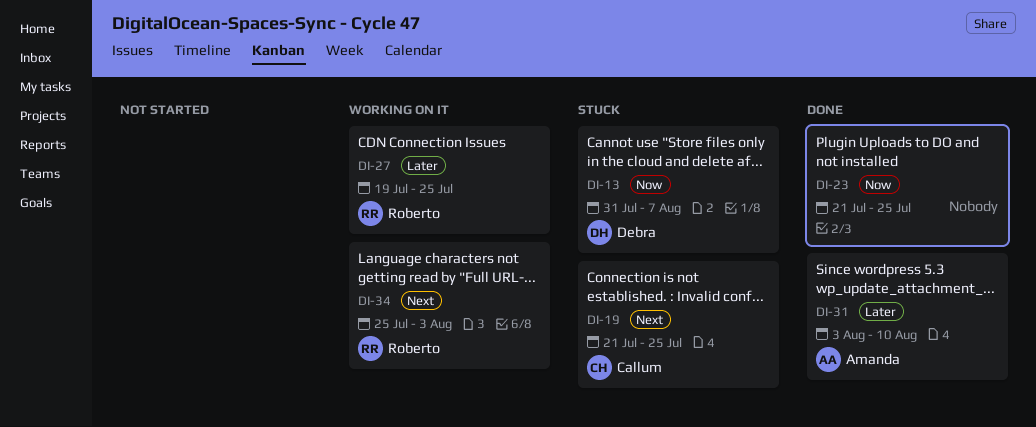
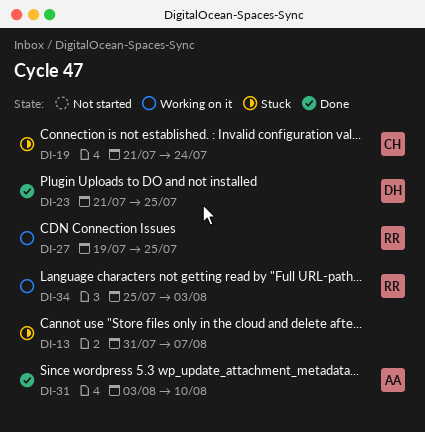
DI-13, owner: Debra -> none
DI-19, due: Jul 25 -> Jul 24
DI-23, owner: none -> Debra

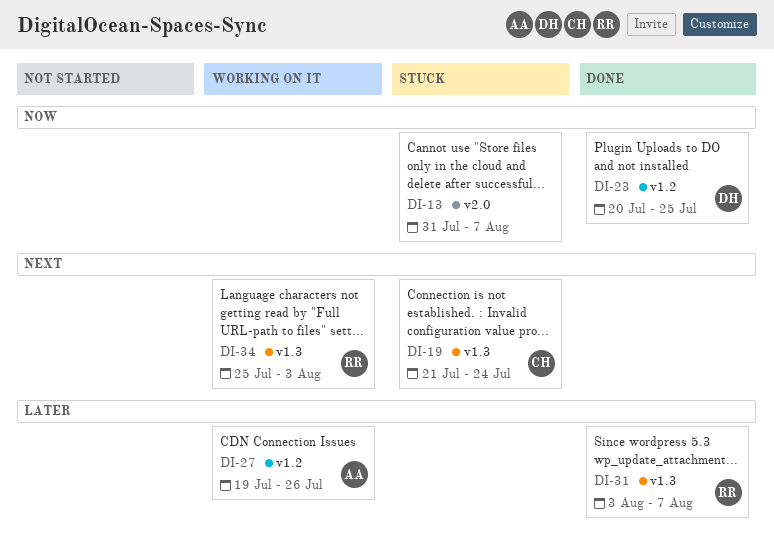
DI-23, start: Jul 21 -> Jul 20
DI-27, owner: RR -> AA
DI-27, due: Jul 25 -> Jul 26
DI-31, owner: AA -> RR
DI-31, due: Aug 10 -> Aug 7

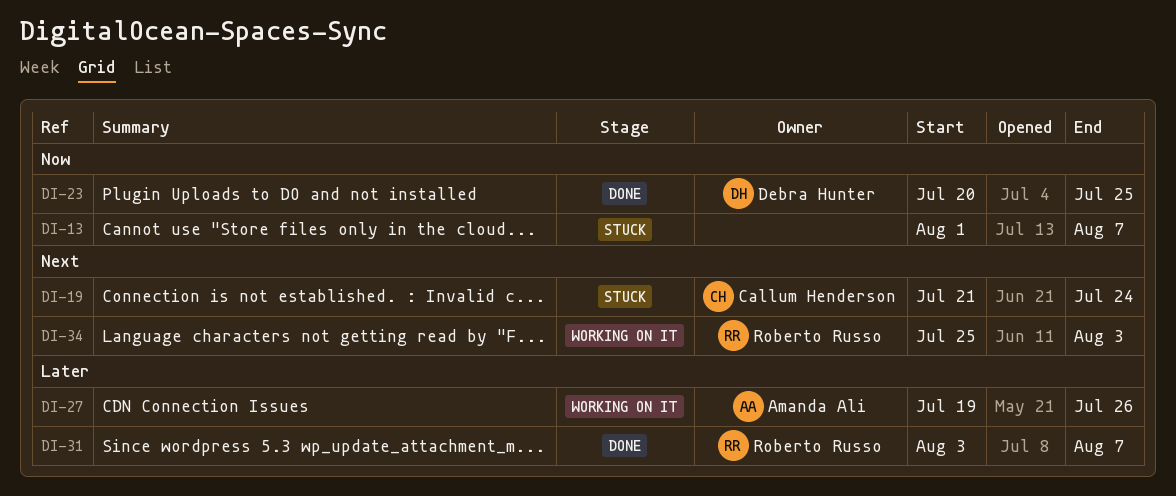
DI-13, start: Jul 31 -> Aug 1

